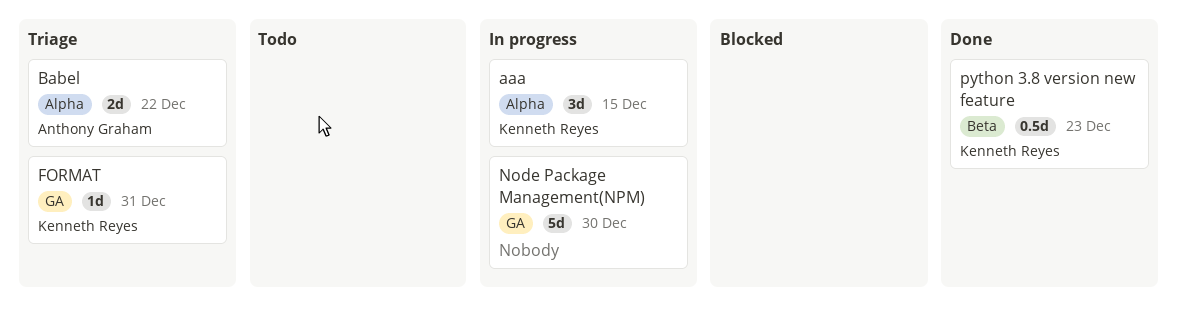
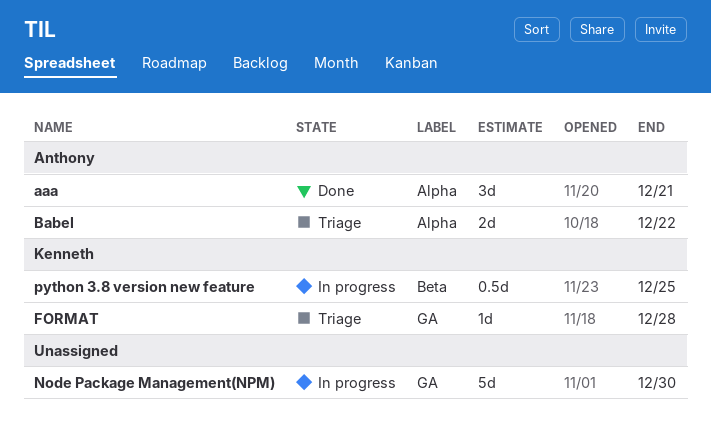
aaa, status: In progress -> Done
aaa, owner: Kenneth Reyes -> Anthony Graham
aaa, due: Dec 15 -> Dec 21
FORMAT, due: Dec 31 -> Dec 28
python 3.8 version new feature, status: Done -> In progress
python 3.8 version new feature, due: Dec 23 -> Dec 25

